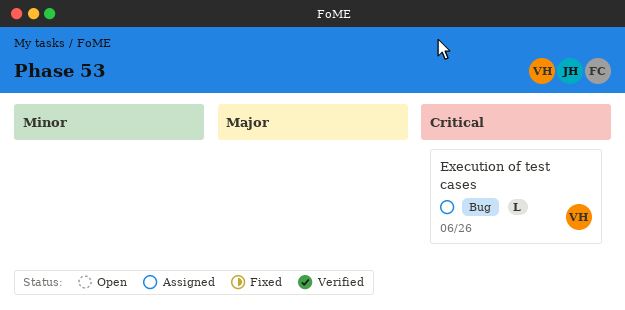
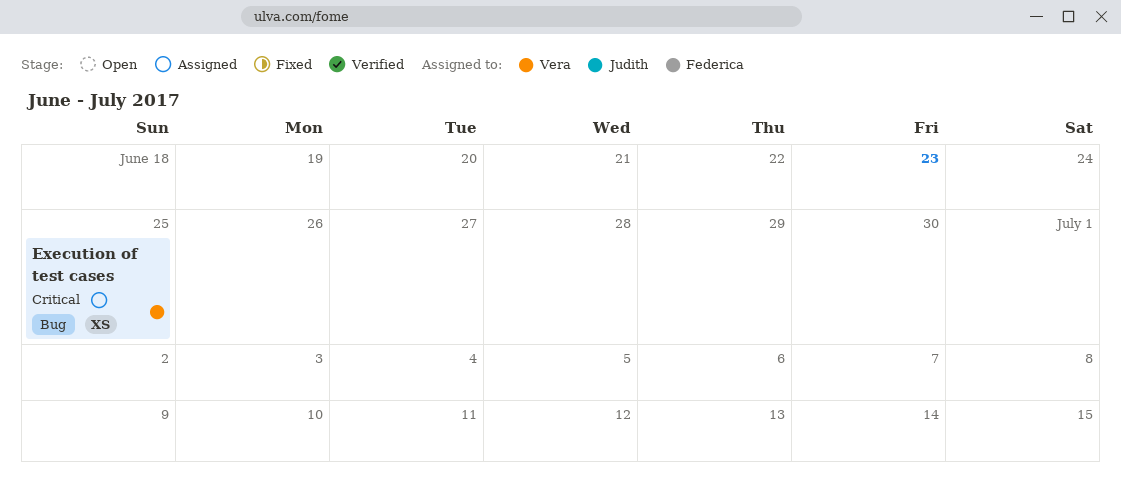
Execution of test cases, estimate: L -> XS
Execution of test cases, due: Jun 26 -> Jun 25

